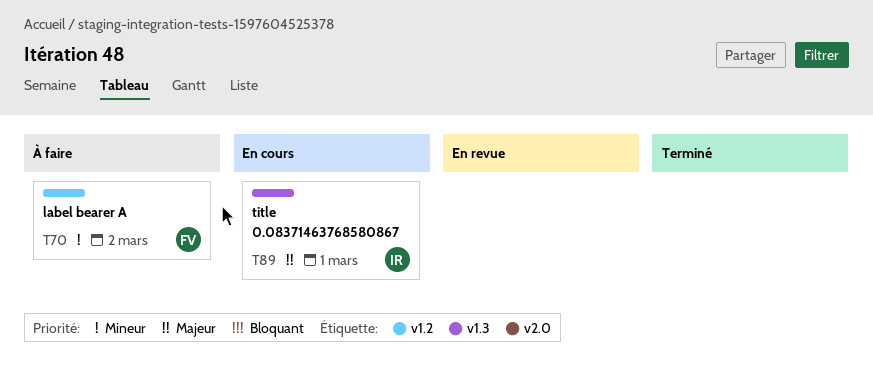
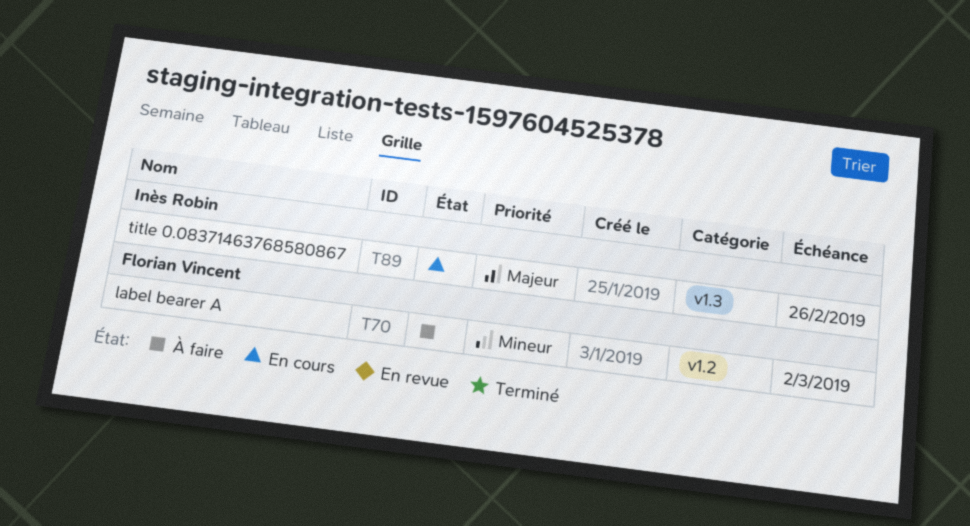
T89, due: Mar 1 -> Feb 26

